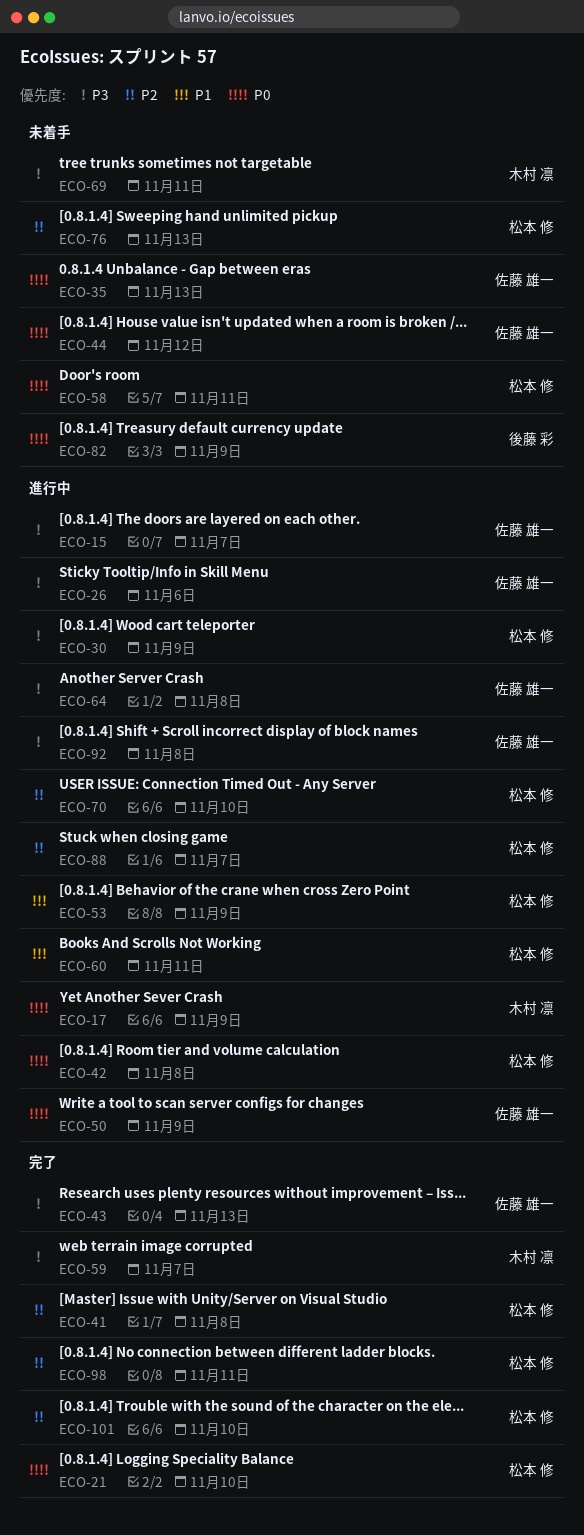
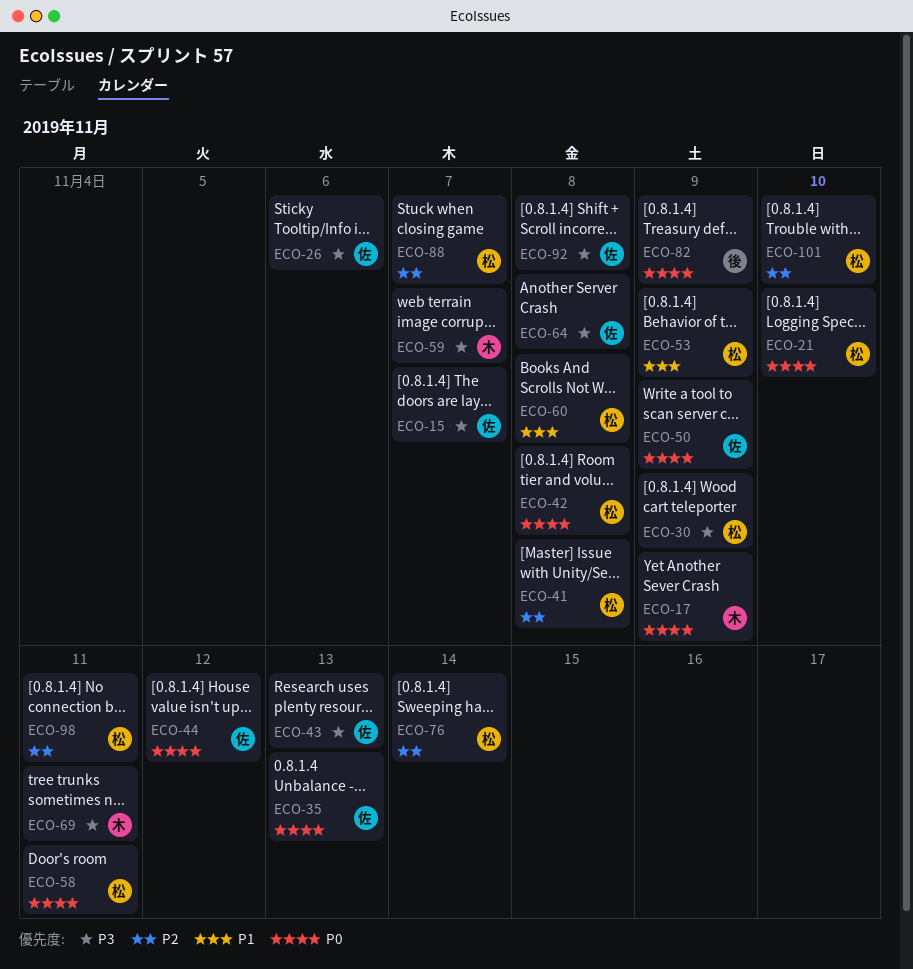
ECO-60, due: Nov 11 -> Nov 8
ECO-70: present -> none
ECO-76, due: Nov 13 -> Nov 14

